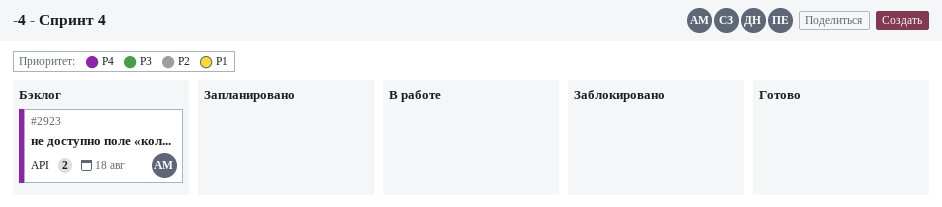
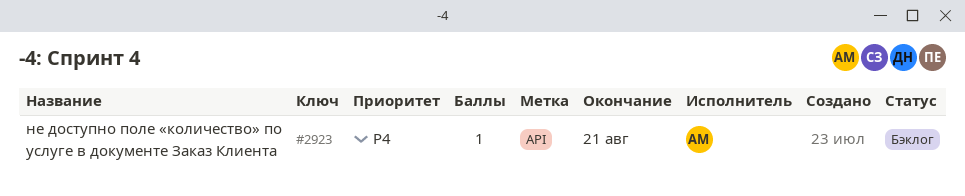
#2923, estimate: 2 -> 1
#2923, due: Aug 18 -> Aug 21

